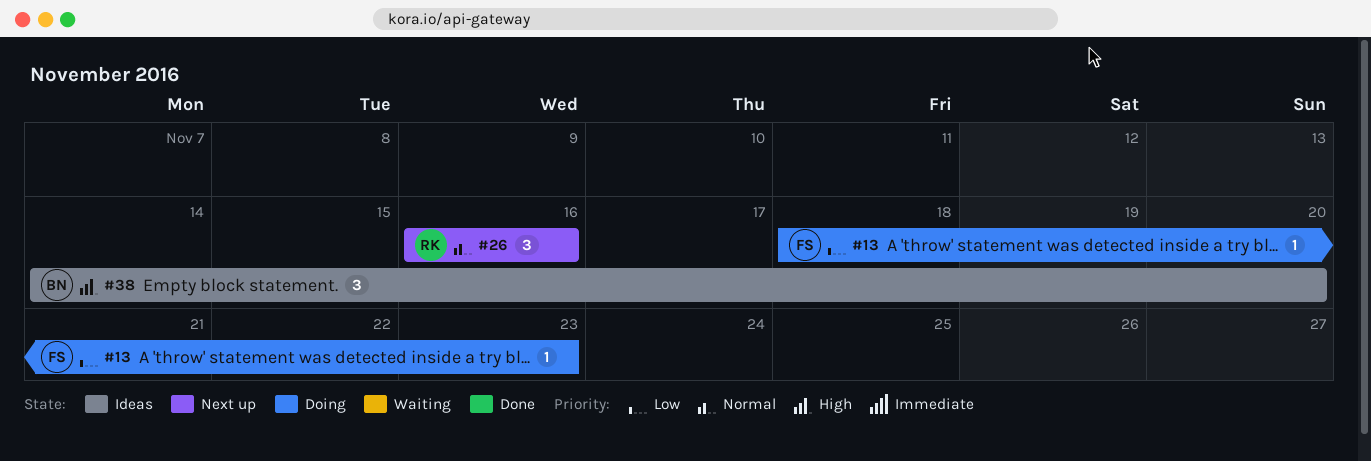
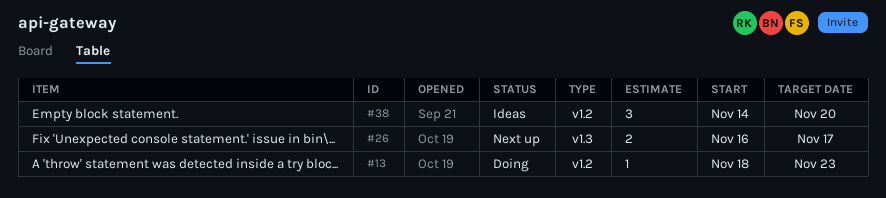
#26, estimate: 3 -> 2
#26, due: Nov 16 -> Nov 17

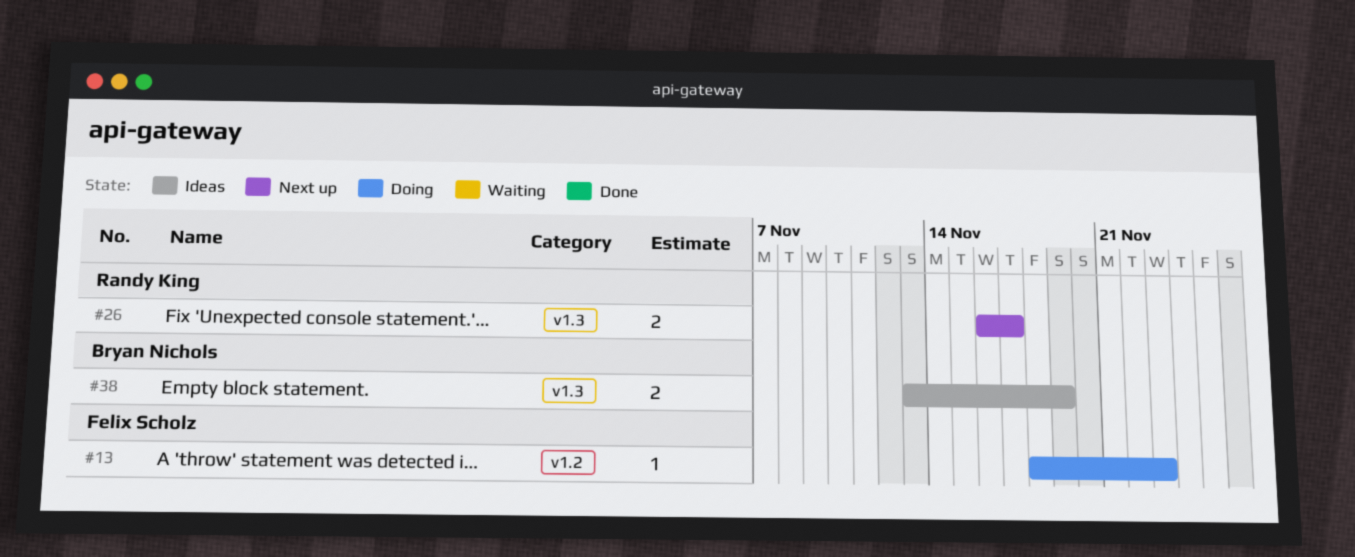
#38, label: v1.2 -> v1.3
#38, estimate: 3 -> 2
#38, start: Nov 14 -> Nov 13
#38, due: Nov 20 -> Nov 19

